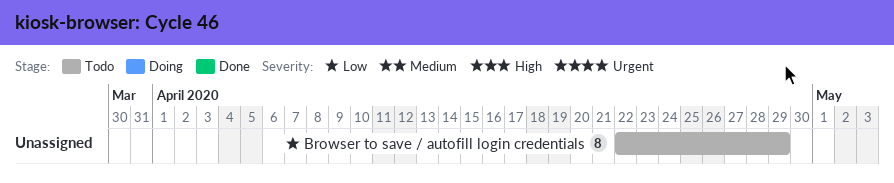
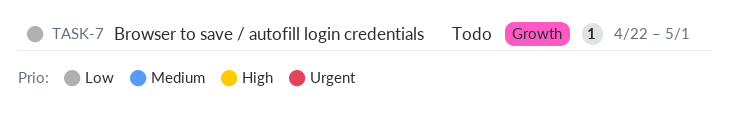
Browser to save / autofill login credentials, estimate: 8 -> 1
Browser to save / autofill login credentials, due: Apr 29 -> May 1

